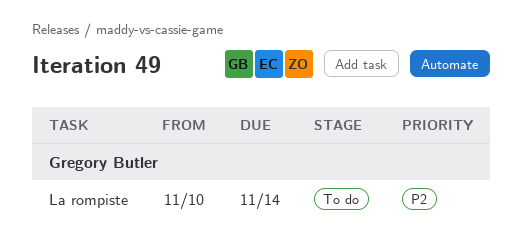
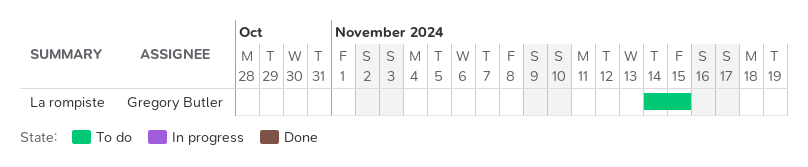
La rompiste, start: Nov 10 -> Nov 14
La rompiste, due: Nov 14 -> Nov 15

